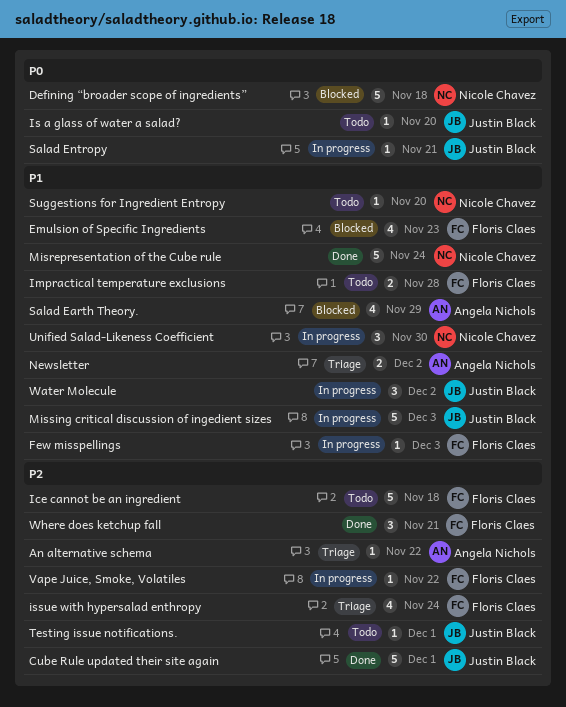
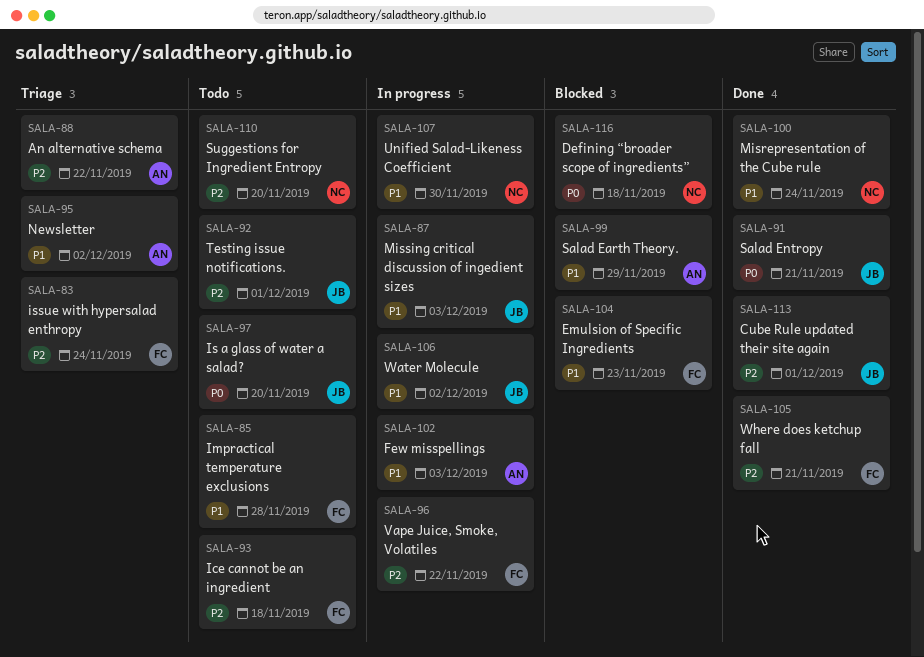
Few misspellings, owner: Floris Claes -> Angela Nichols
Salad Entropy, status: In progress -> Done
Suggestions for Ingredient Entropy, priority: P1 -> P2

